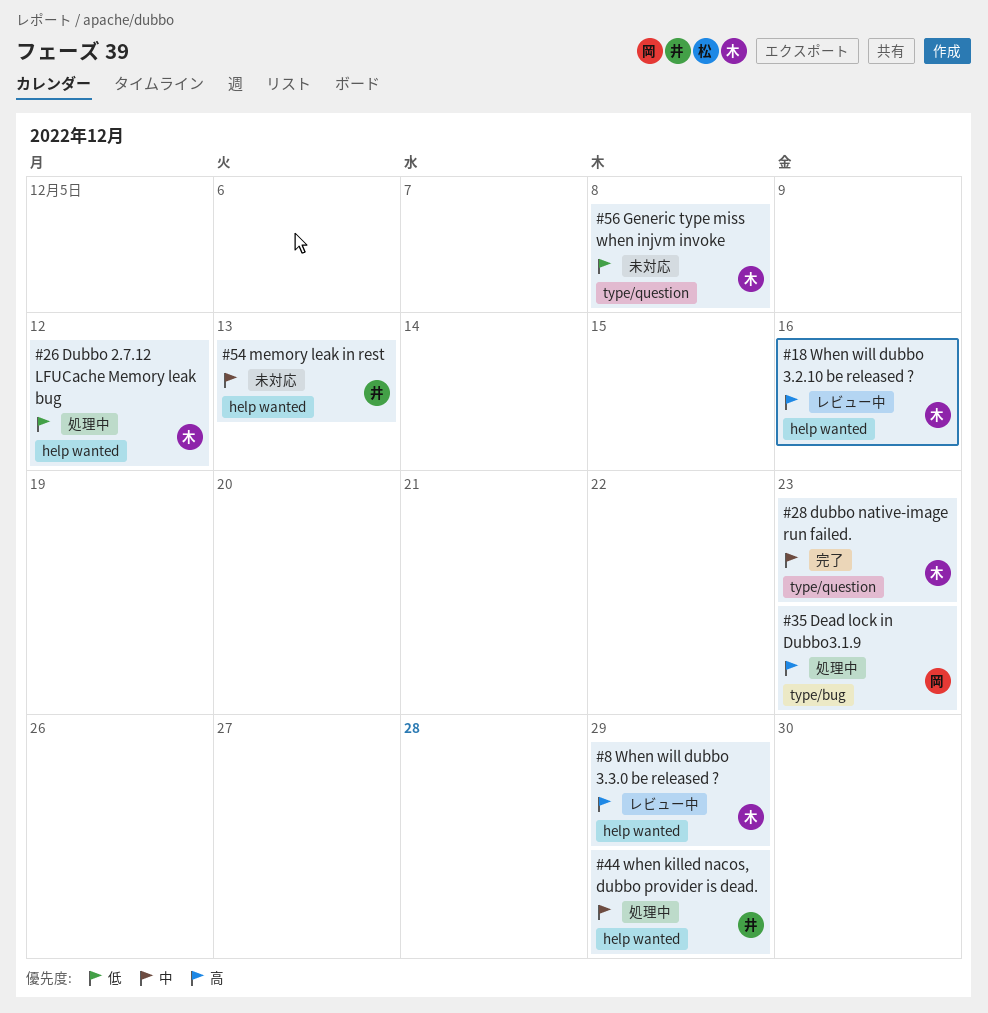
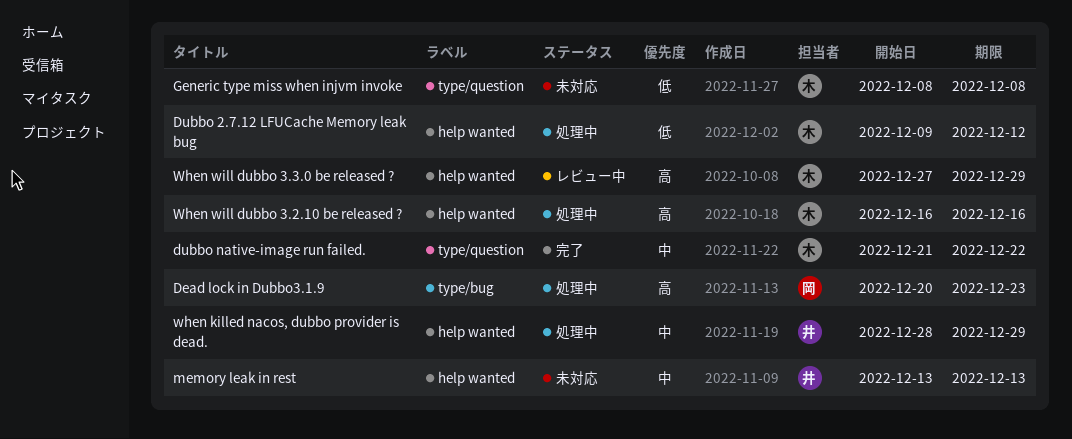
dubbo native-image run failed., due: Dec 23 -> Dec 22
When will dubbo 3.2.10 be released ?, status: レビュー中 -> 処理中

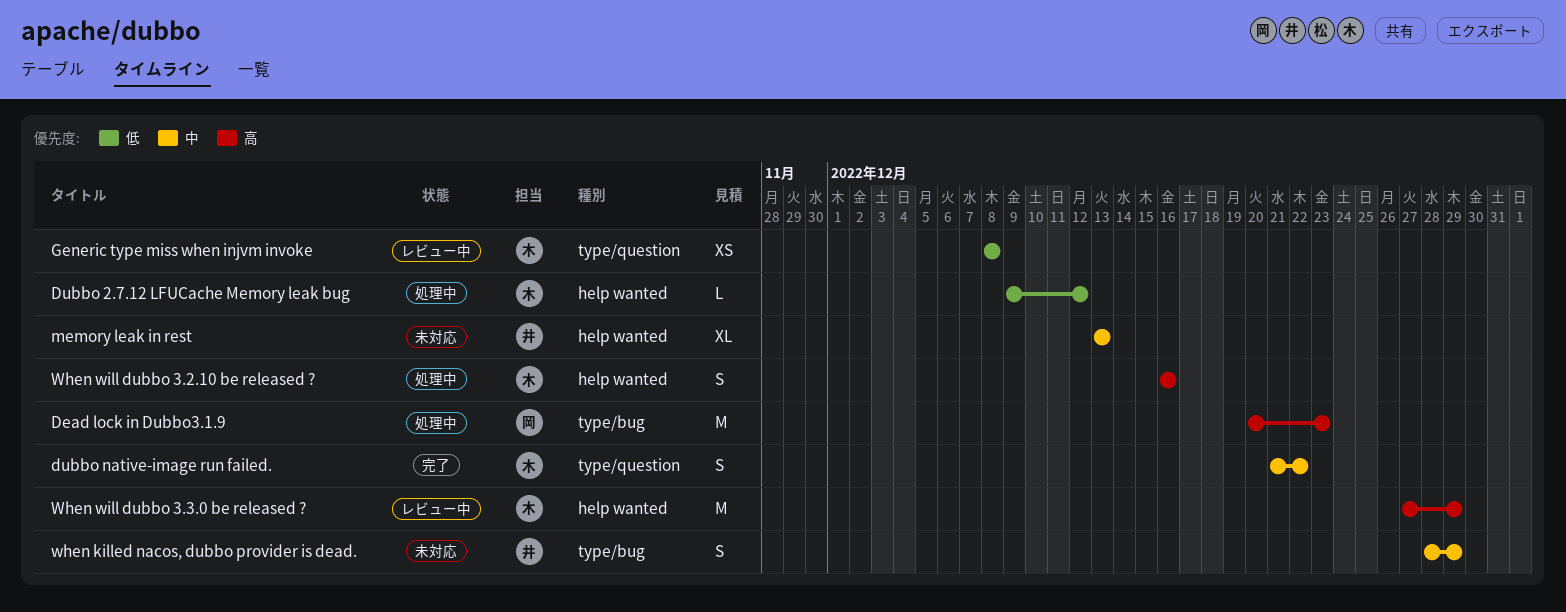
Generic type miss when injvm invoke, status: 未対応 -> レビュー中
when killed nacos, dubbo provider is dead., status: 処理中 -> 未対応
when killed nacos, dubbo provider is dead., label: help wanted -> type/bug

